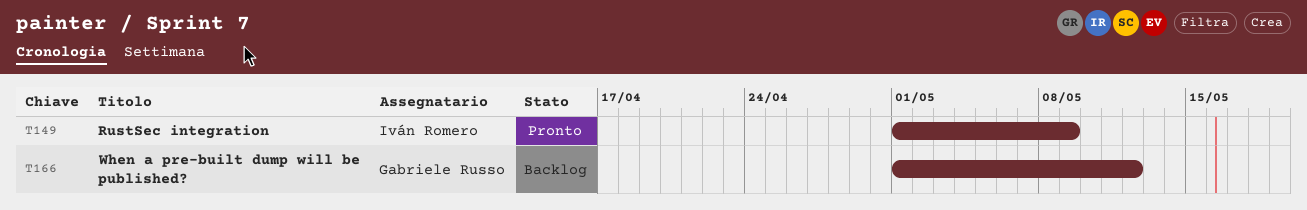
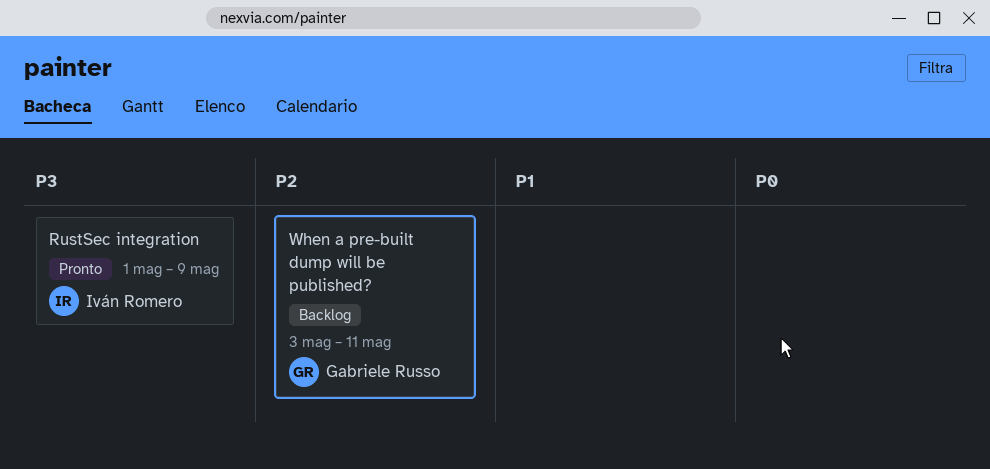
When a pre-built dump will be published?, start: May 1 -> May 3
When a pre-built dump will be published?, due: May 12 -> May 11

